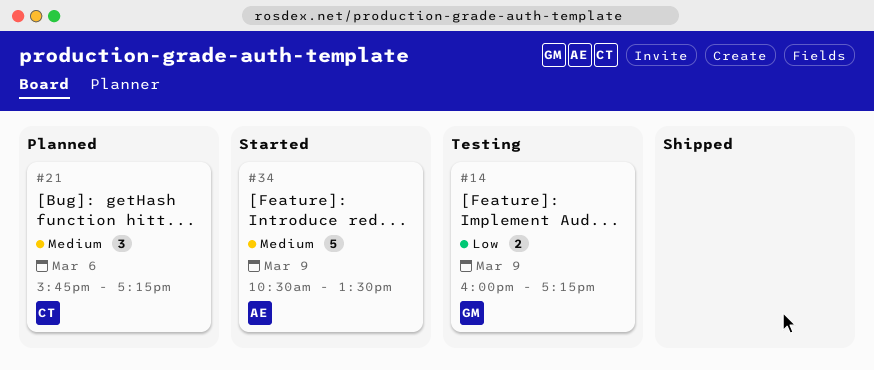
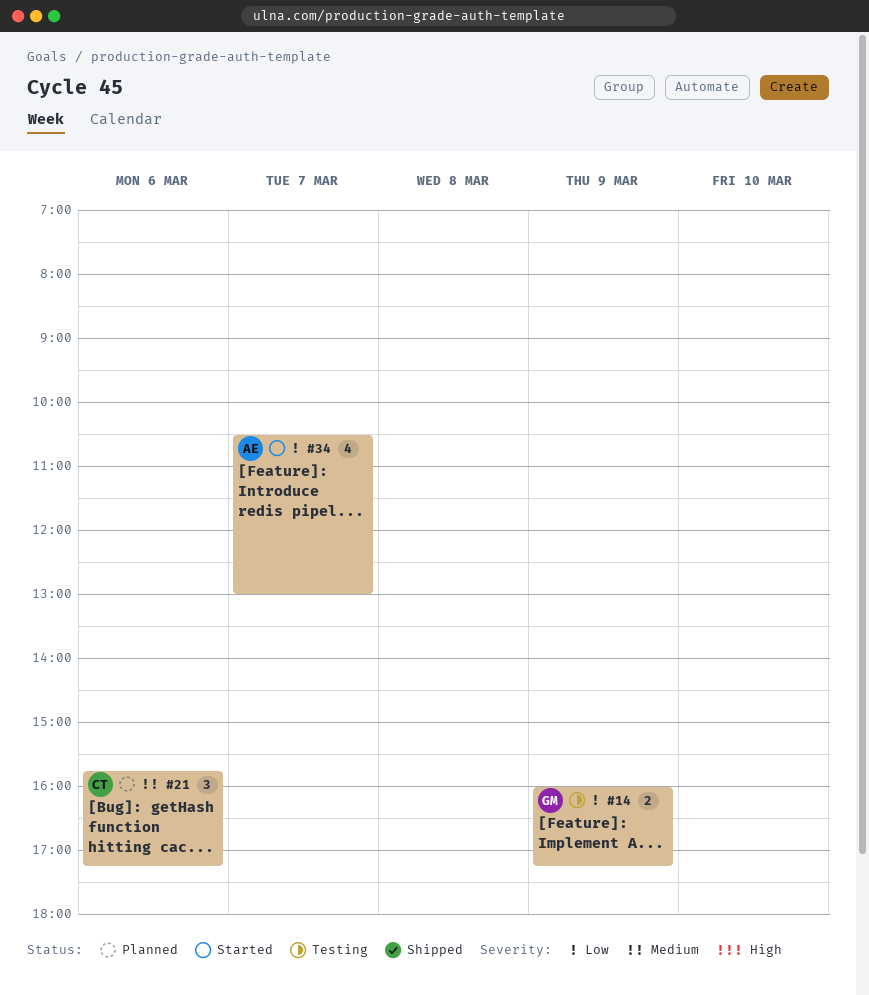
#34, priority: Medium -> Low
#34, estimate: 5 -> 4
#34, day: Mar 9 -> Mar 7
#34, ends: 13:30 -> 13:00

